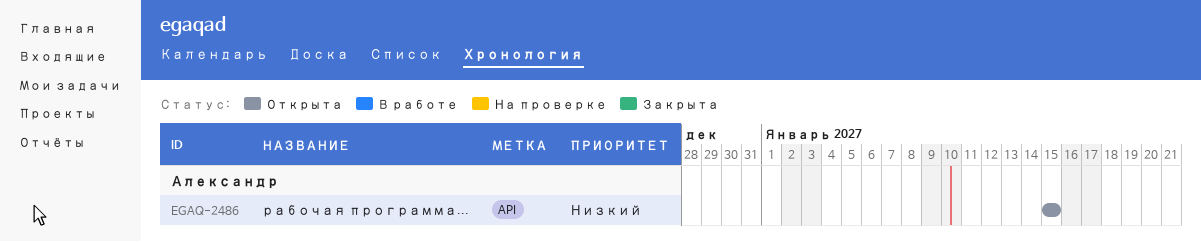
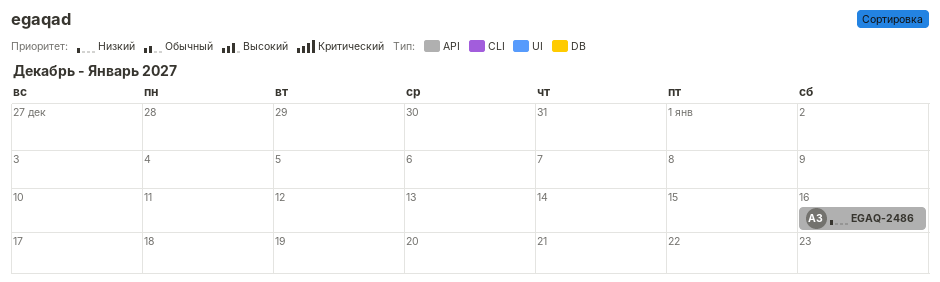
EGAQ-2486, start: Jan 15 -> Jan 16
EGAQ-2486, due: Jan 15 -> Jan 16

